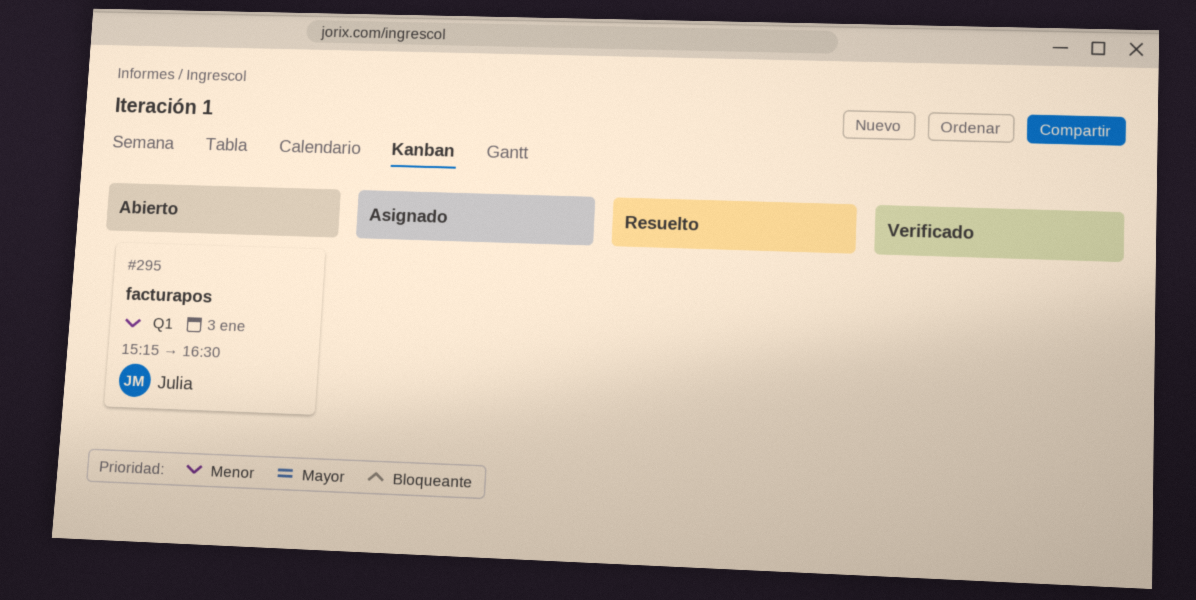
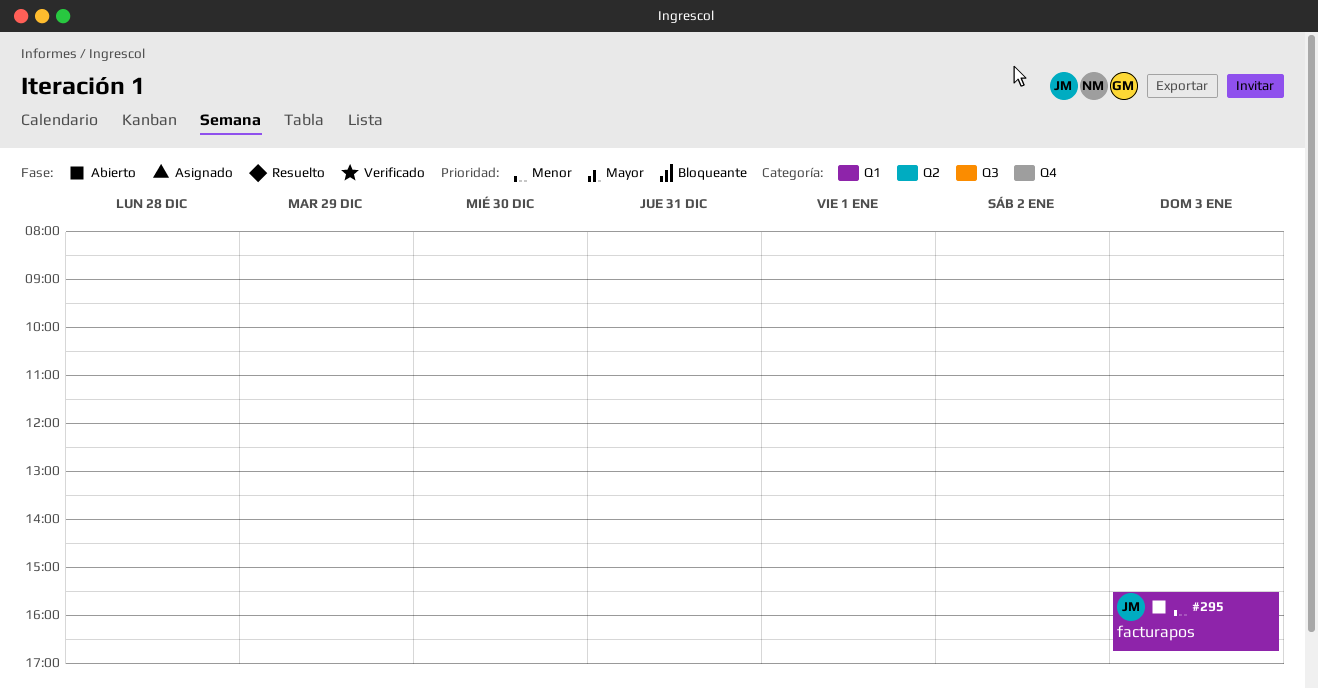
#295, begins: 15:15 -> 15:30
#295, ends: 16:30 -> 16:45

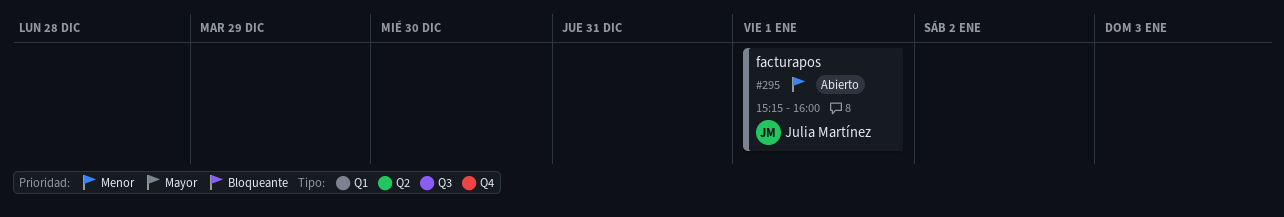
#295, day: Jan 3 -> Jan 1
#295, begins: 15:30 -> 15:15
#295, ends: 16:45 -> 16:00

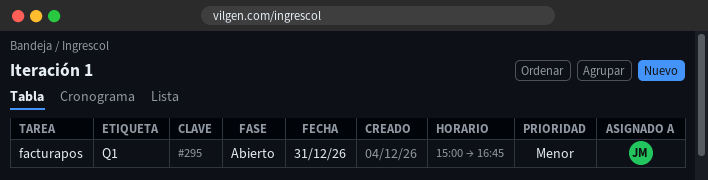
#295, day: Jan 1 -> Dec 31
#295, begins: 15:15 -> 15:00
#295, ends: 16:00 -> 16:45

